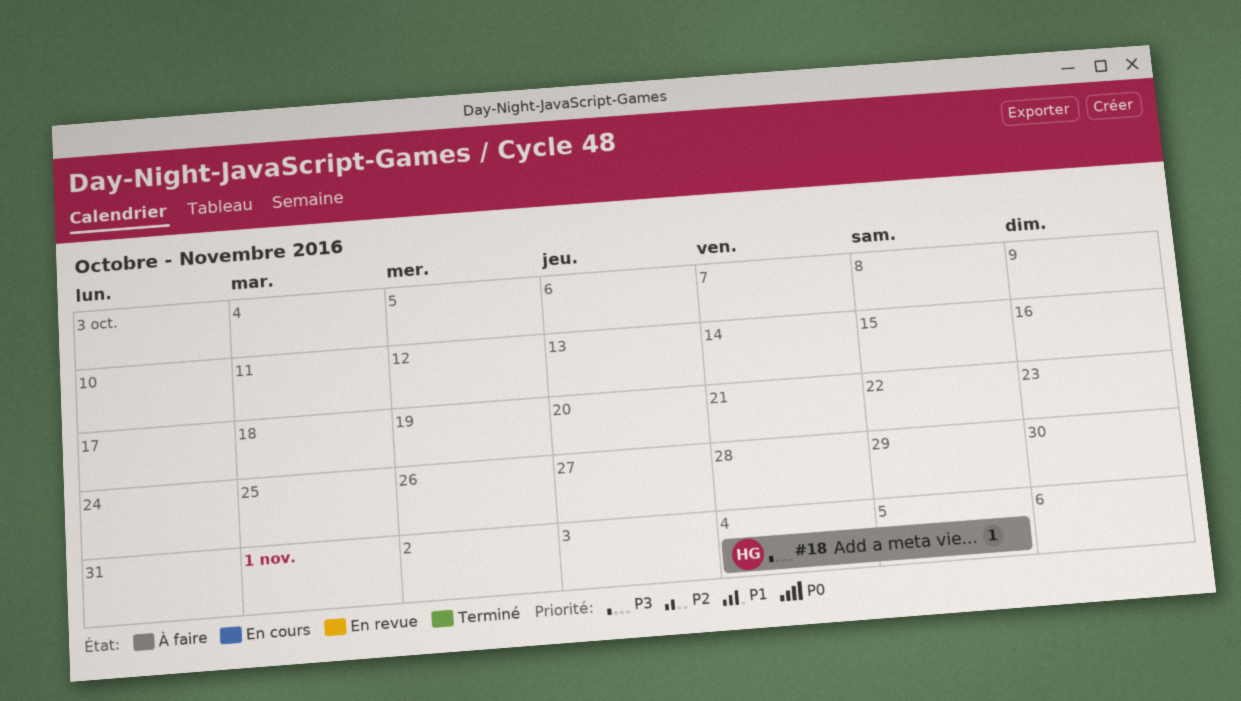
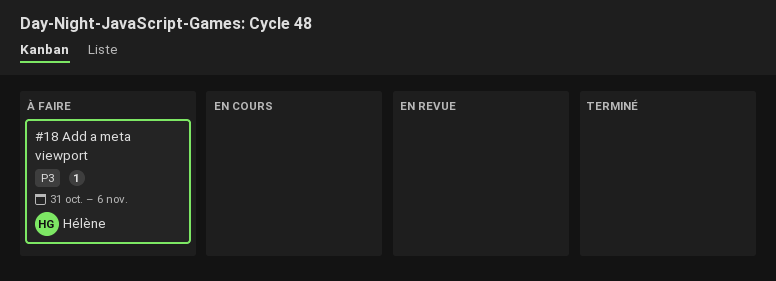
#18, start: Nov 4 -> Oct 31
#18, due: Nov 5 -> Nov 6

